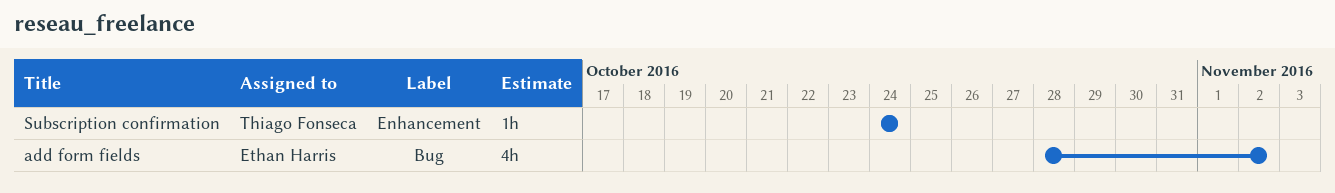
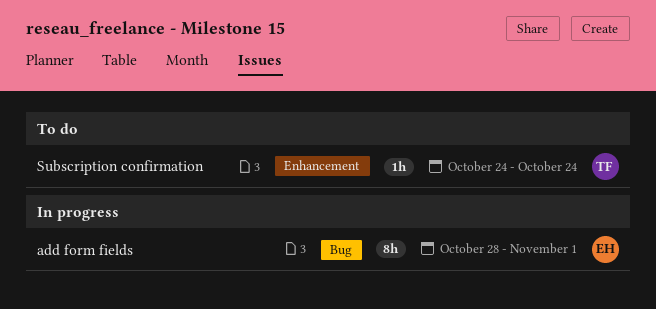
add form fields, estimate: 4h -> 8h
add form fields, due: Nov 2 -> Nov 1

